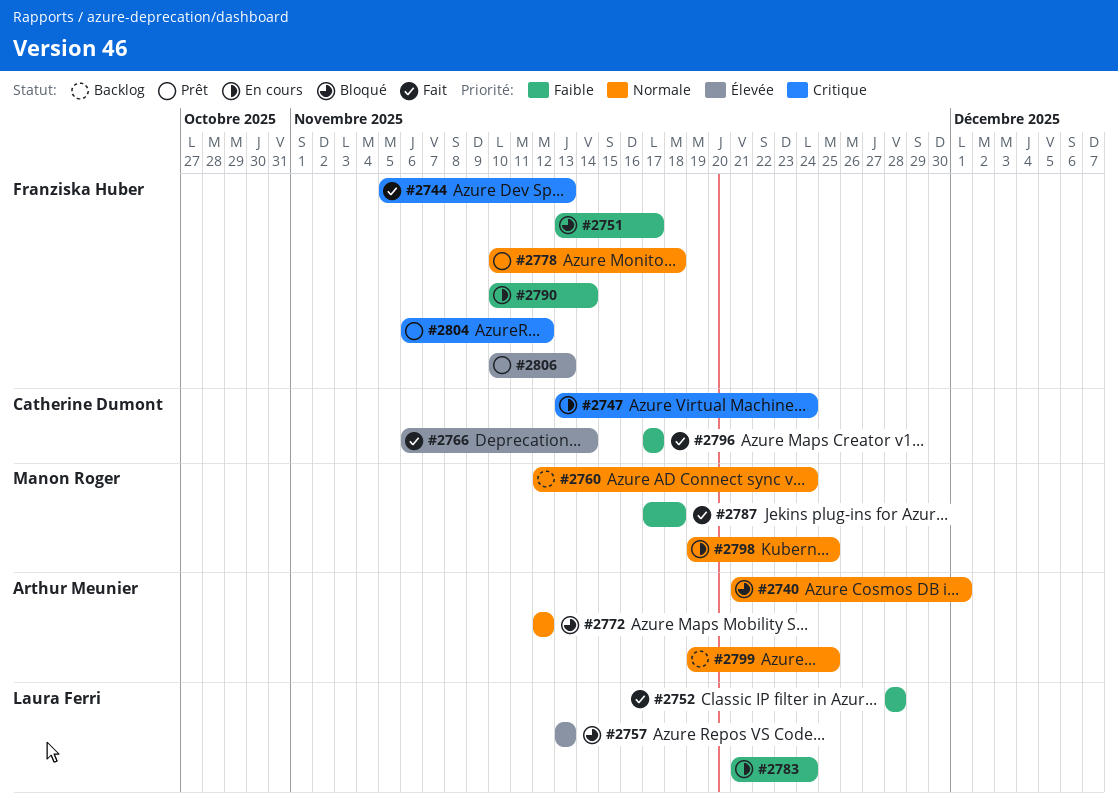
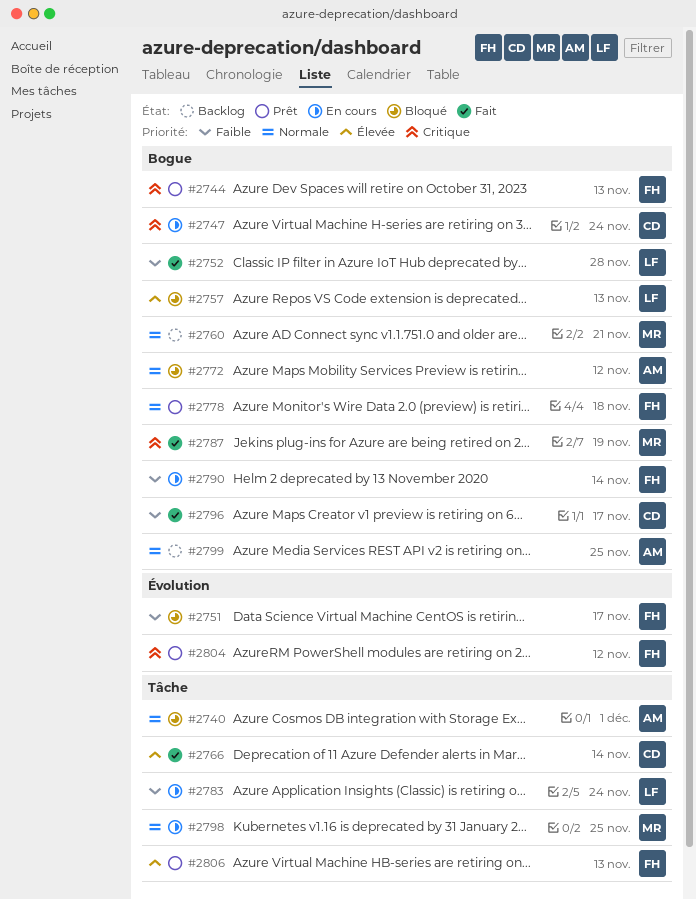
#2744, status: Fait -> Prêt
#2760, due: Nov 24 -> Nov 21
#2787, priority: Faible -> Critique
#2787, due: Nov 18 -> Nov 19

